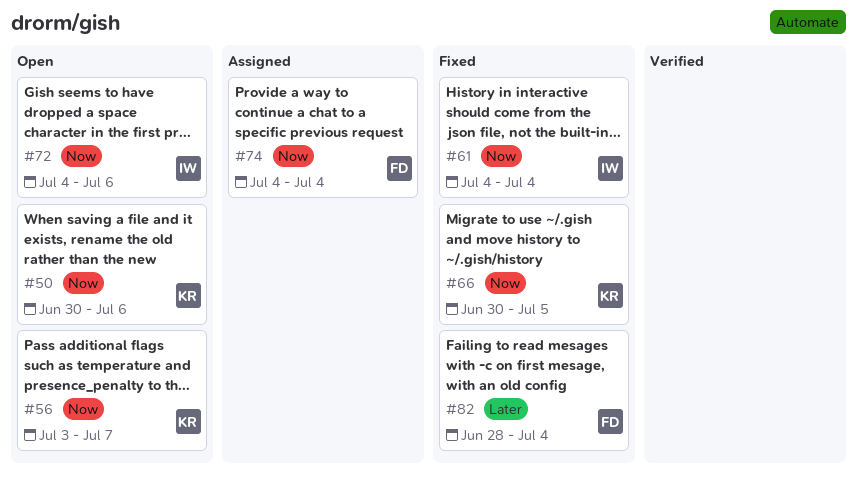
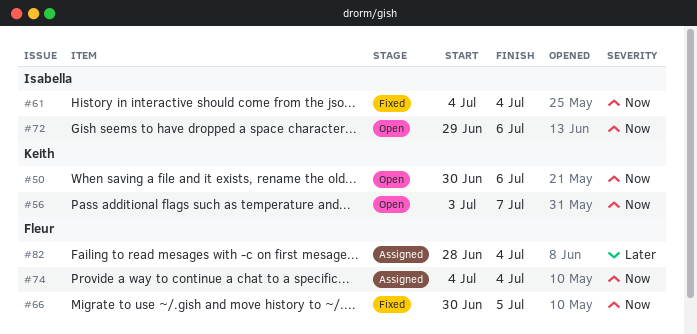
#66, owner: Keith -> Fleur
#72, start: Jul 4 -> Jun 29
#82, status: Fixed -> Assigned

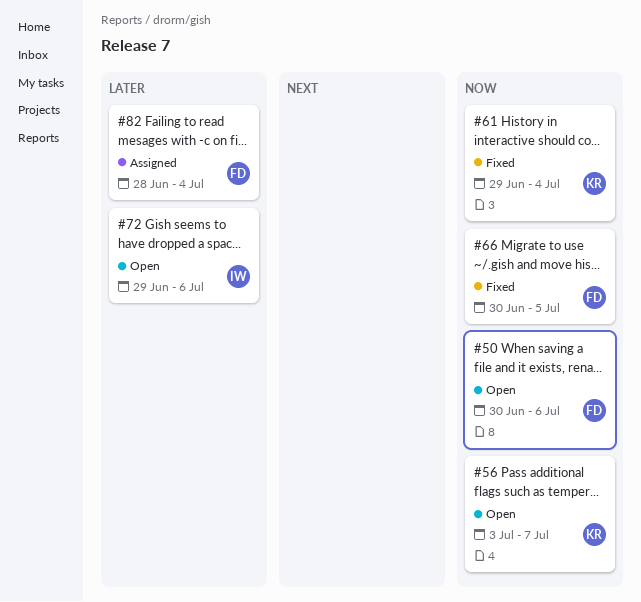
#50, owner: Keith -> Fleur
#61, owner: Isabella -> Keith
#61, start: Jul 4 -> Jun 29
#72, priority: Now -> Later
#74: present -> none

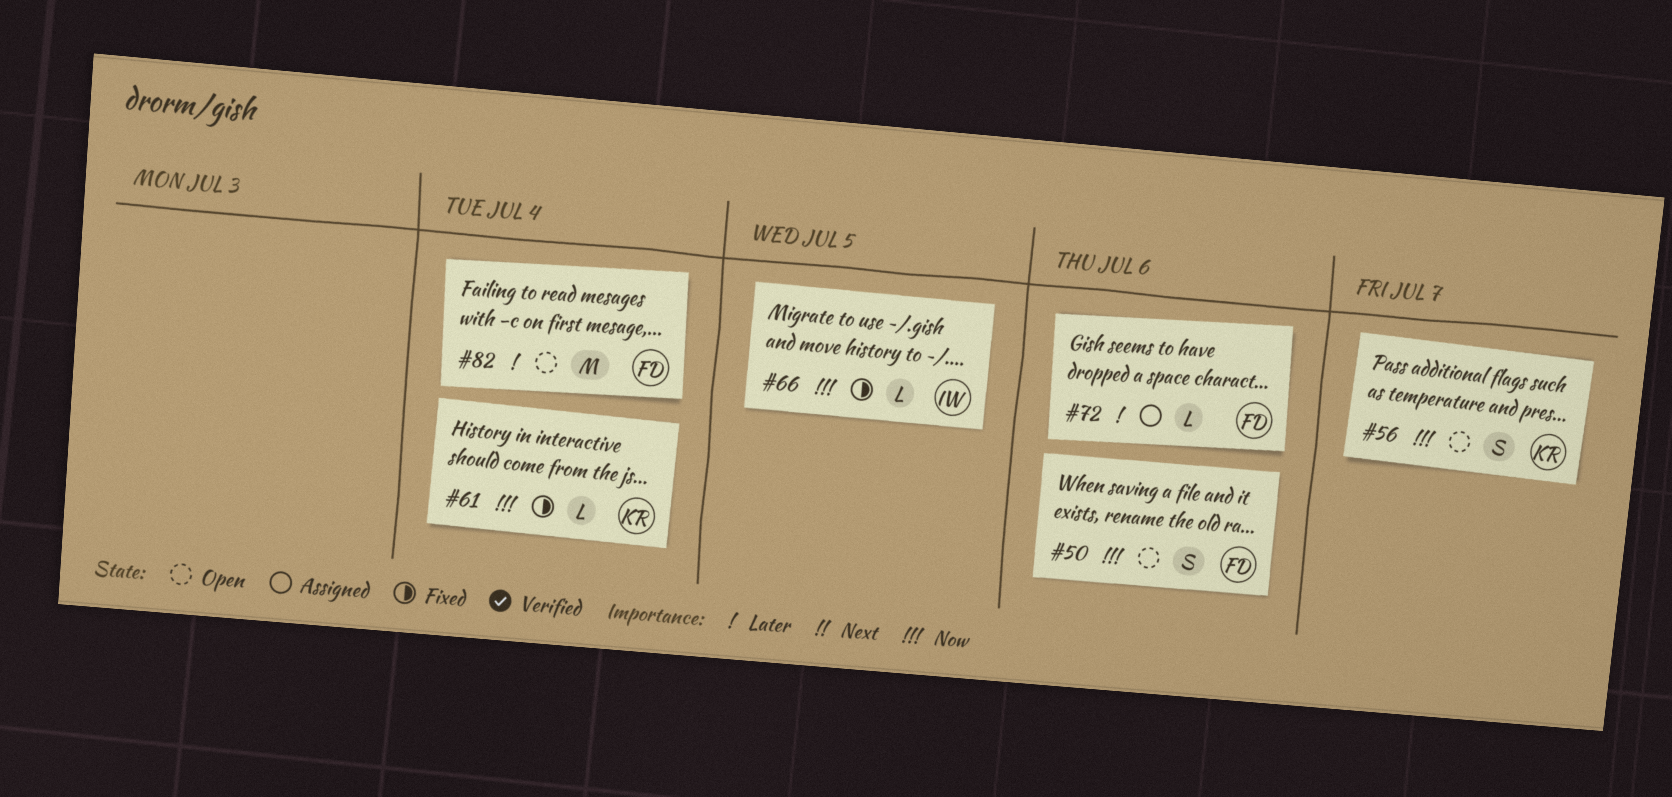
#66, owner: FD -> IW
#72, status: Open -> Assigned
#72, owner: IW -> FD
#82, status: Assigned -> Open

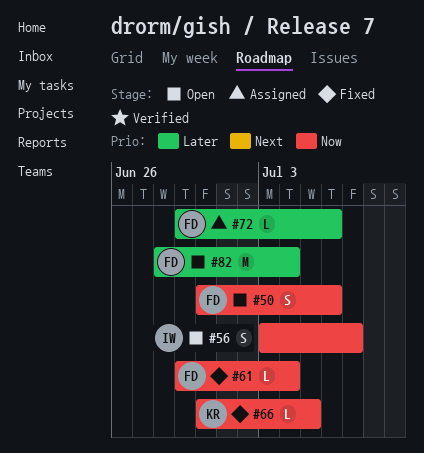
#56, owner: KR -> IW
#61, owner: KR -> FD
#66, owner: IW -> KR

